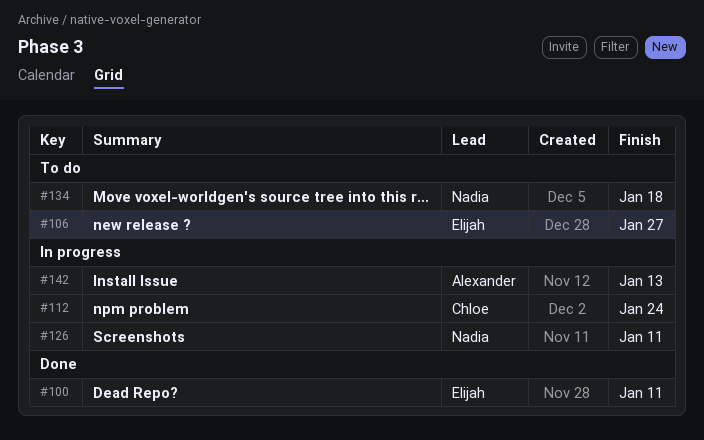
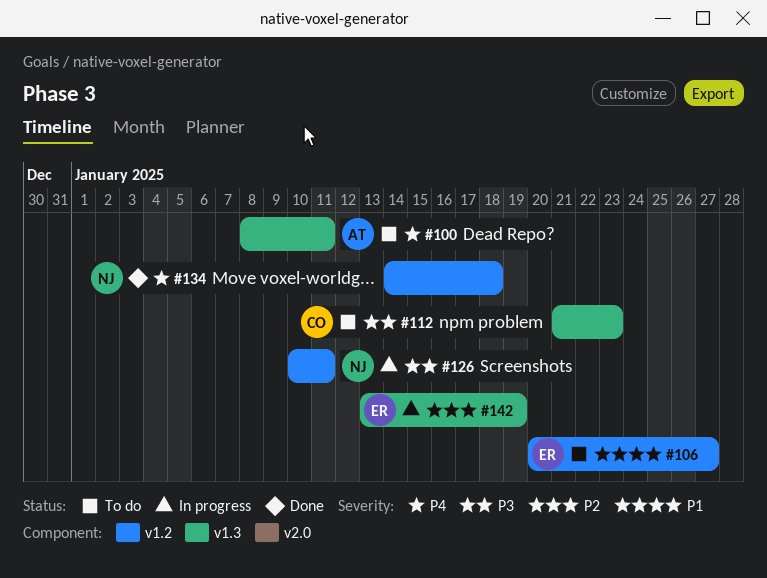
#100, status: Done -> To do
#100, owner: Elijah -> Alexander
#112, status: In progress -> To do
#112, due: Jan 24 -> Jan 23
#134, status: To do -> Done
#142, owner: Alexander -> Elijah
#142, due: Jan 13 -> Jan 19

